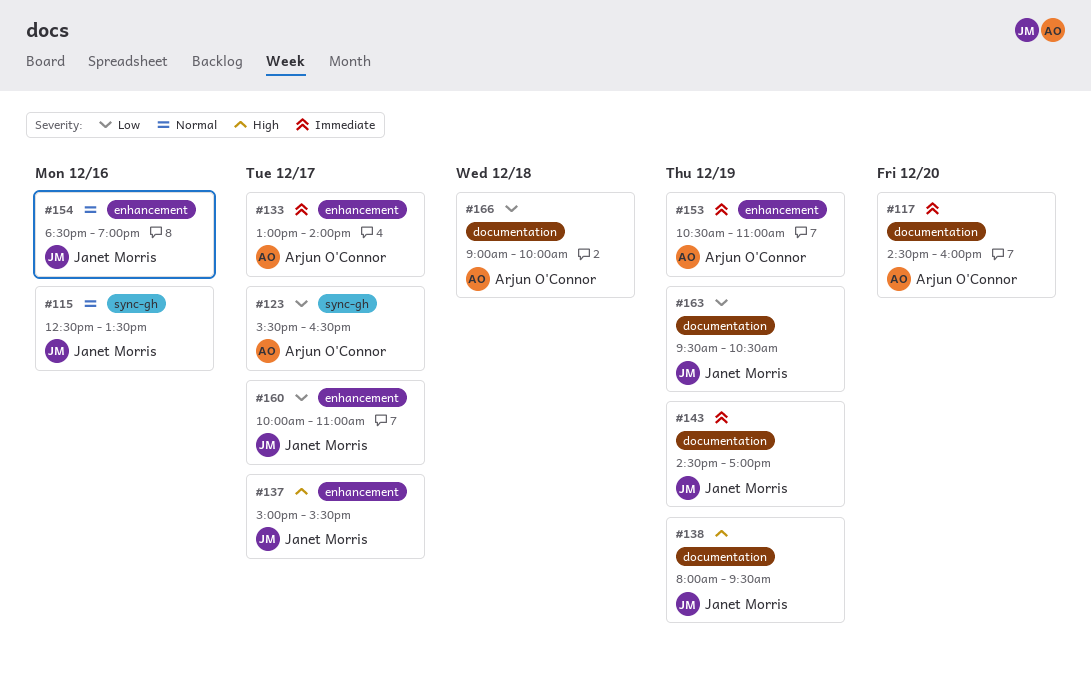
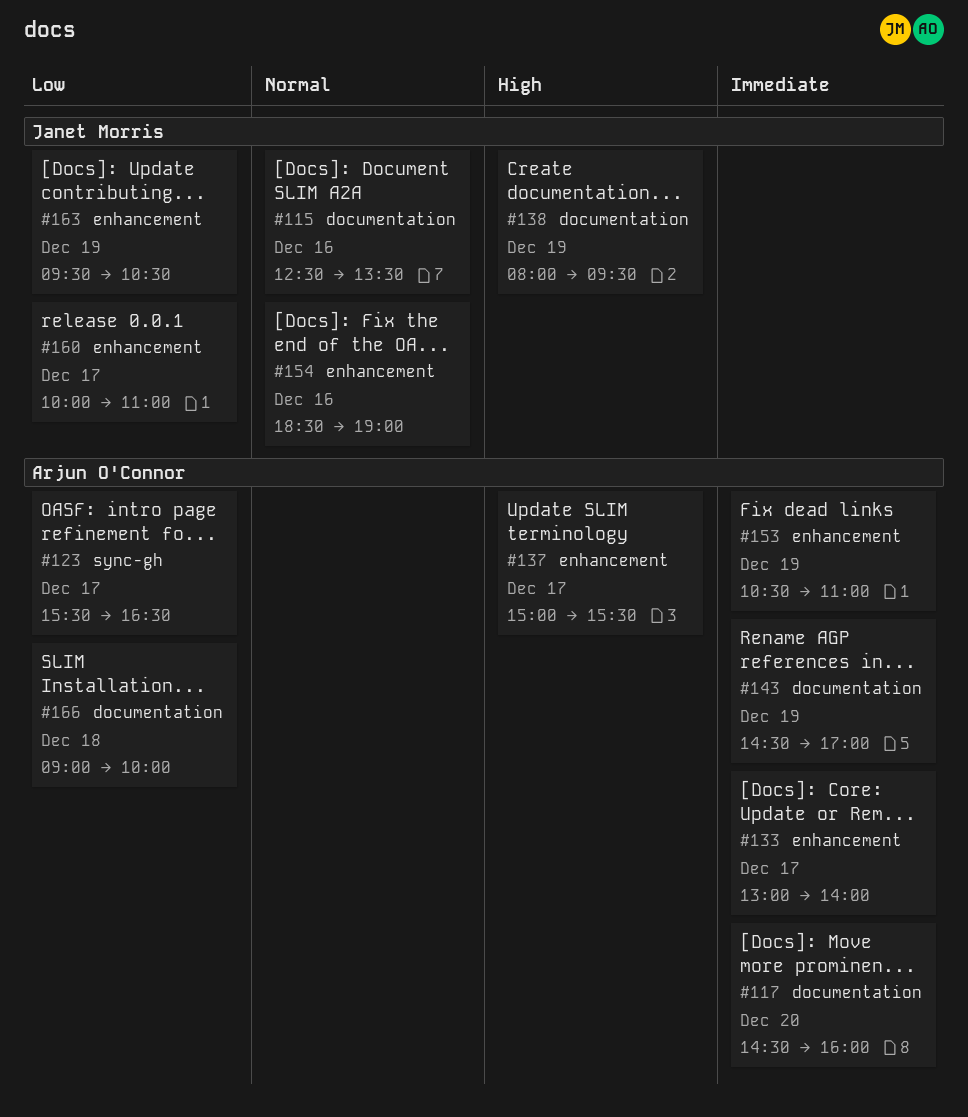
#115, label: sync-gh -> documentation
#137, owner: Janet Morris -> Arjun O'Connor
#143, owner: Janet Morris -> Arjun O'Connor
#163, label: documentation -> enhancement

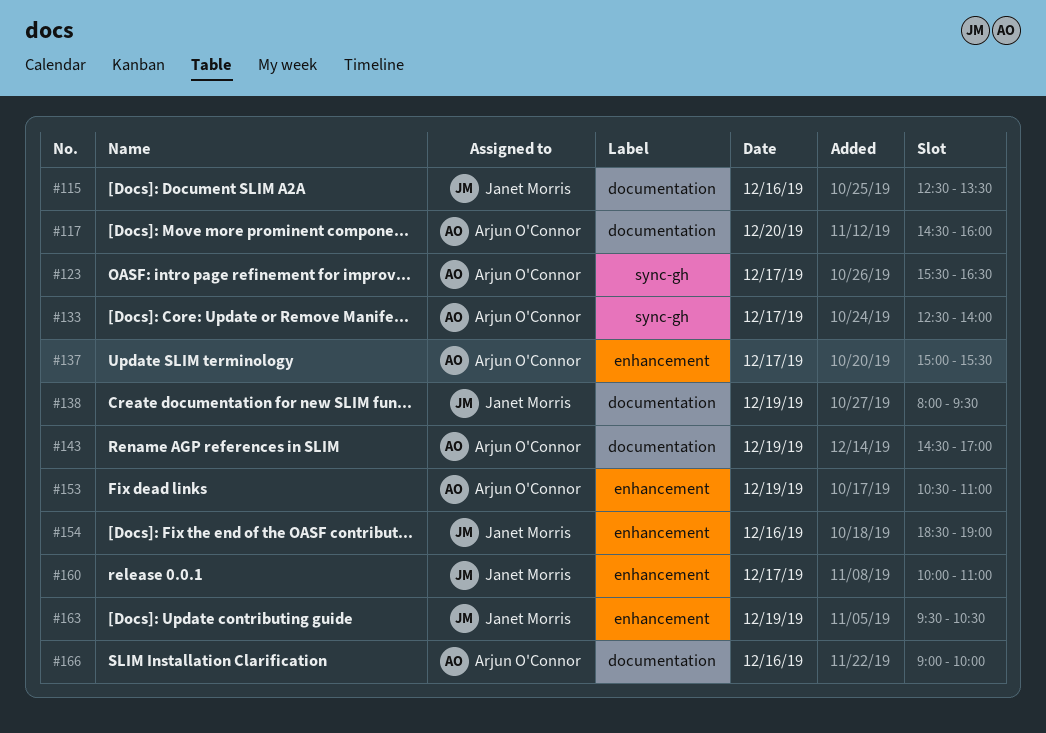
#133, label: enhancement -> sync-gh
#133, begins: 13:00 -> 12:30
#166, day: Dec 18 -> Dec 16

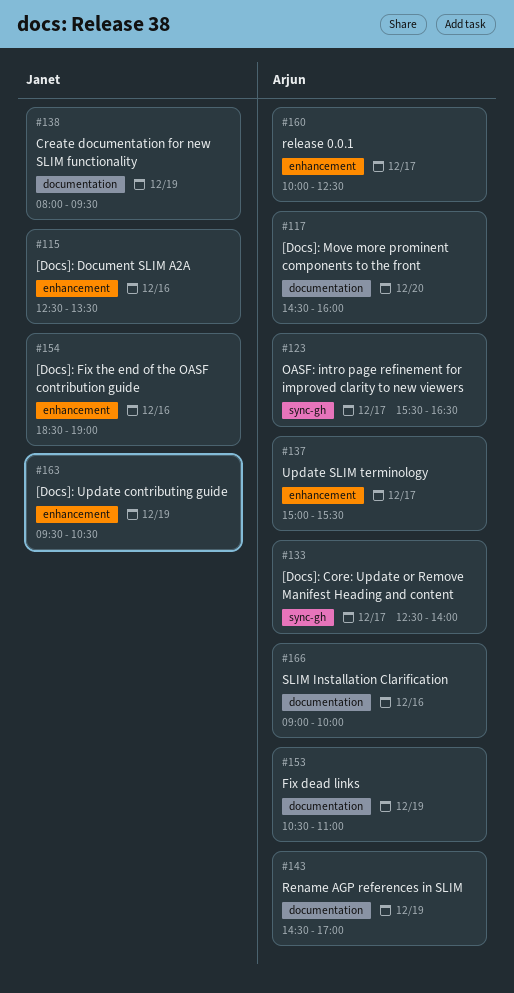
#115, label: documentation -> enhancement
#153, label: enhancement -> documentation
#160, owner: Janet Morris -> Arjun O'Connor
#160, ends: 11:00 -> 12:30

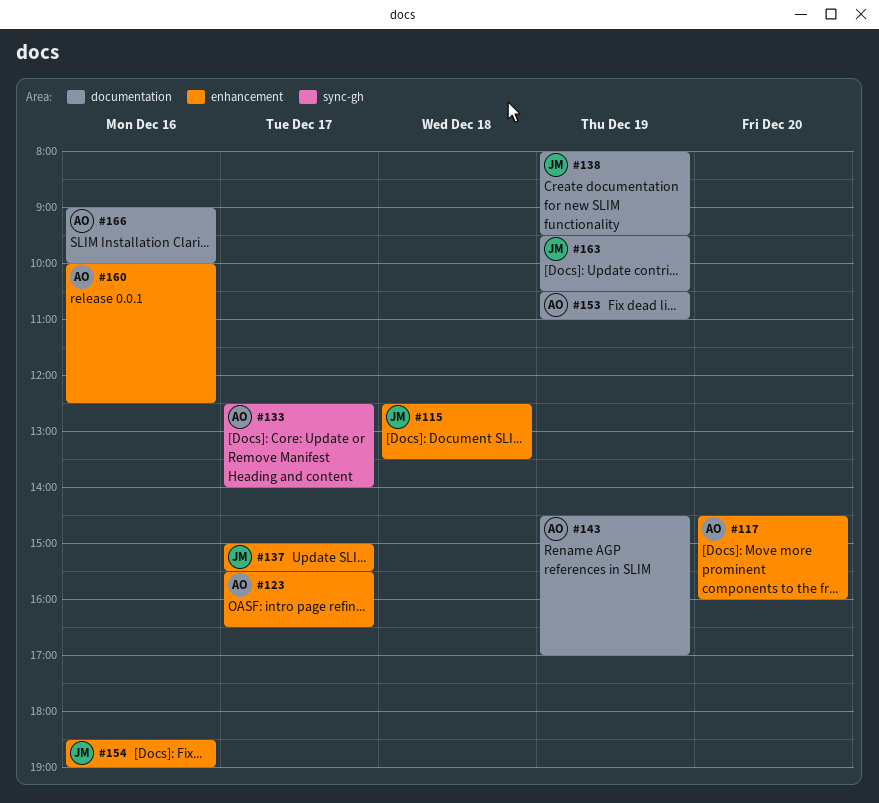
#115, day: Dec 16 -> Dec 18
#117, label: documentation -> enhancement
#123, label: sync-gh -> enhancement
#137, owner: Arjun -> Janet
#160, day: Dec 17 -> Dec 16
#163, label: enhancement -> documentation

